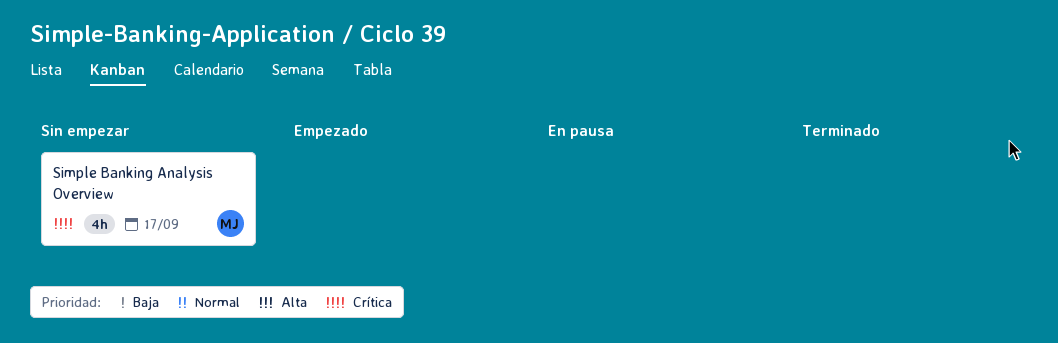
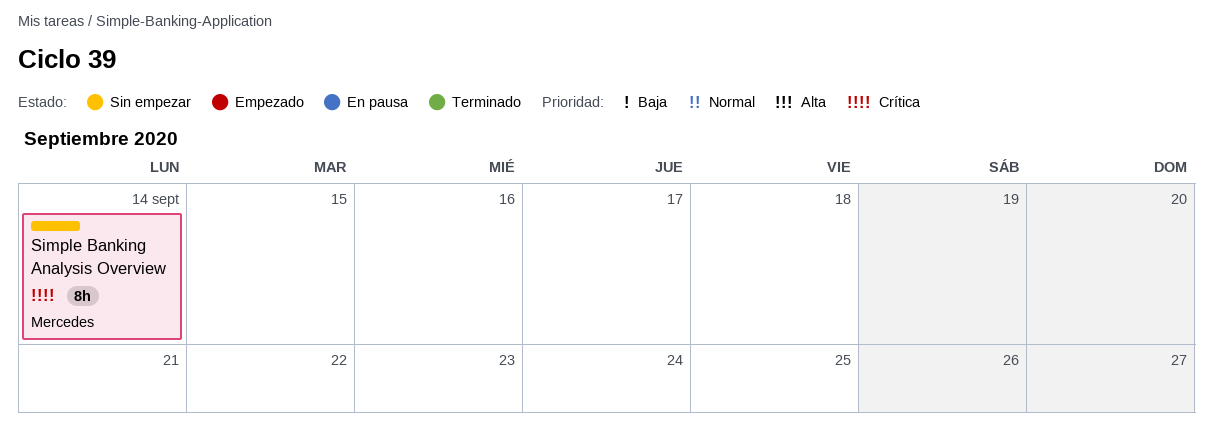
Simple Banking Analysis Overview, estimate: 4h -> 8h
Simple Banking Analysis Overview, due: Sep 17 -> Sep 14

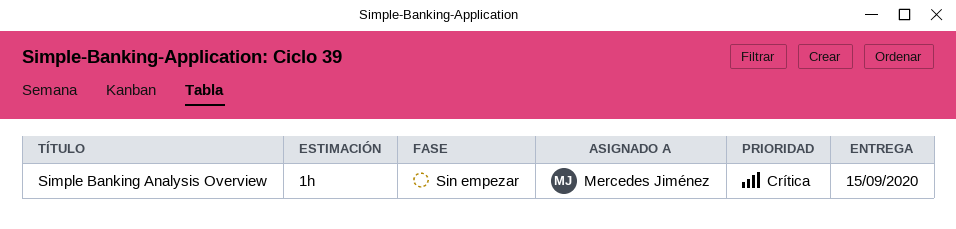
Simple Banking Analysis Overview, estimate: 8h -> 1h
Simple Banking Analysis Overview, due: Sep 14 -> Sep 15

